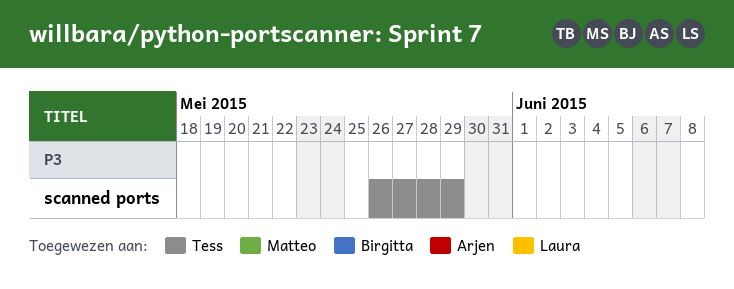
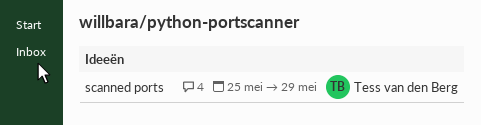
scanned ports, start: May 26 -> May 25

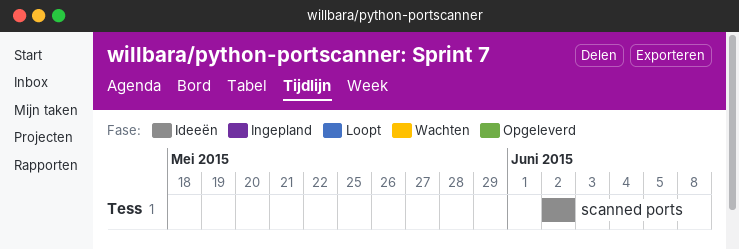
scanned ports, start: May 25 -> Jun 2
scanned ports, due: May 29 -> Jun 2

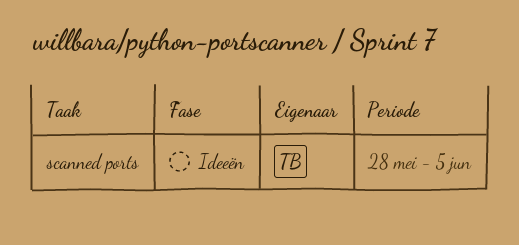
scanned ports, start: Jun 2 -> May 28
scanned ports, due: Jun 2 -> Jun 5

